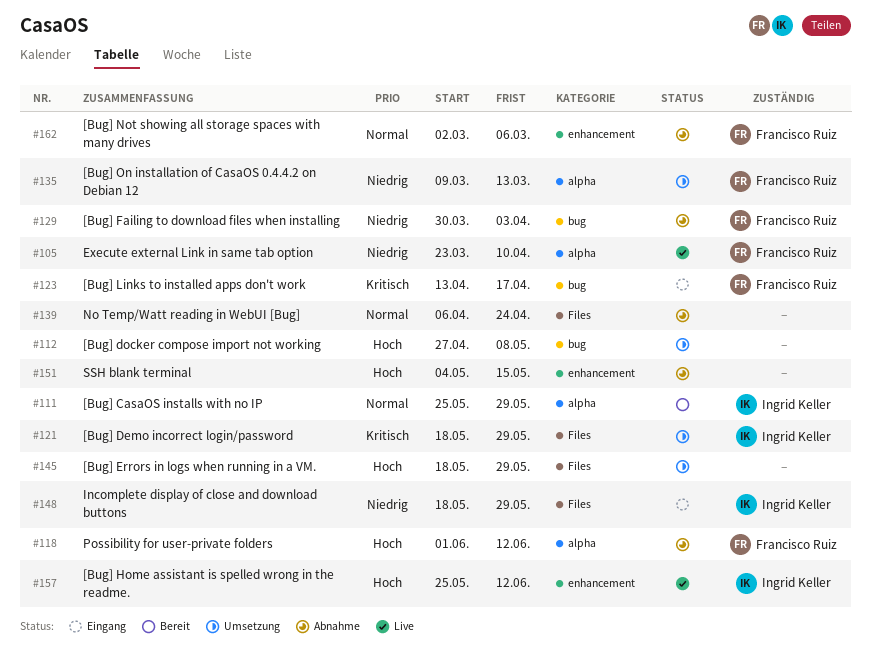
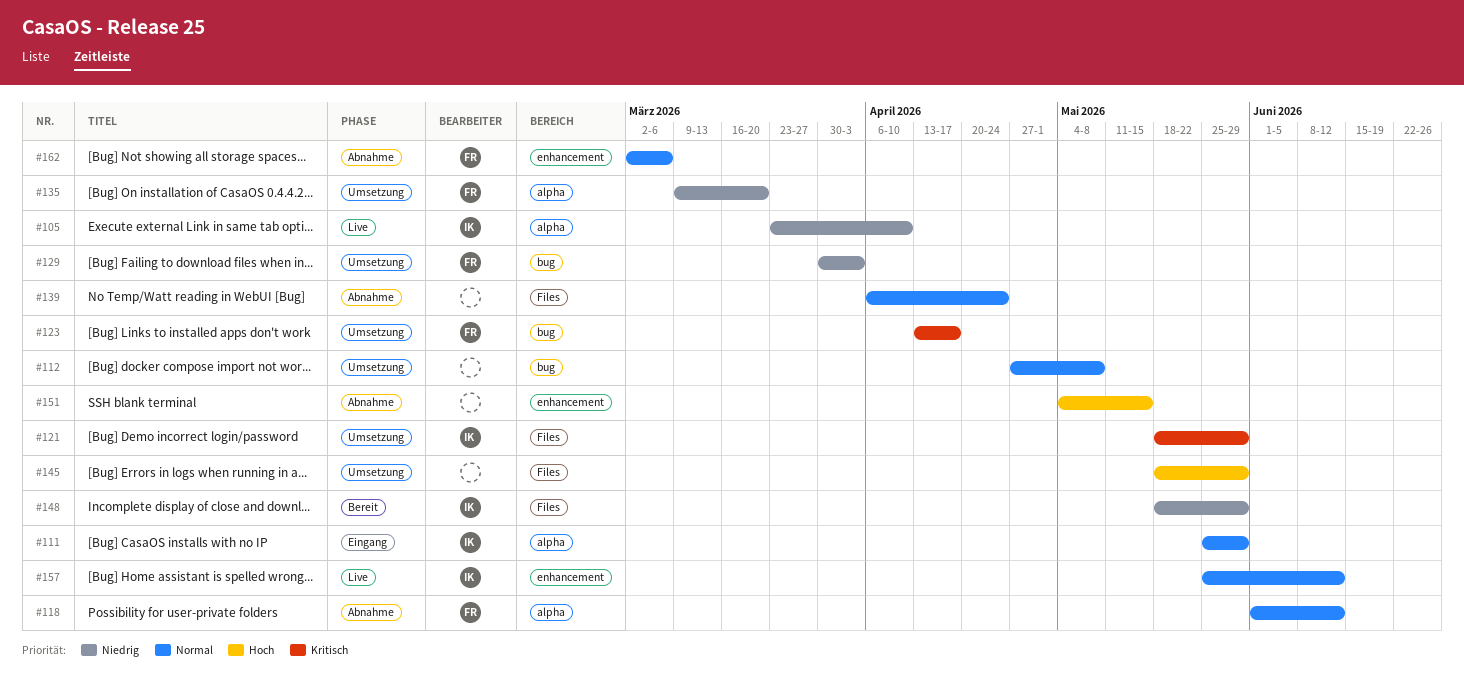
#105, owner: Francisco Ruiz -> Ingrid Keller
#111, status: Bereit -> Eingang
#112, priority: Hoch -> Normal
#118, priority: Hoch -> Normal
#123, status: Eingang -> Umsetzung
#129, status: Abnahme -> Umsetzung
#135, due: Mar 13 -> Mar 20
#148, status: Eingang -> Bereit
#157, priority: Hoch -> Normal

